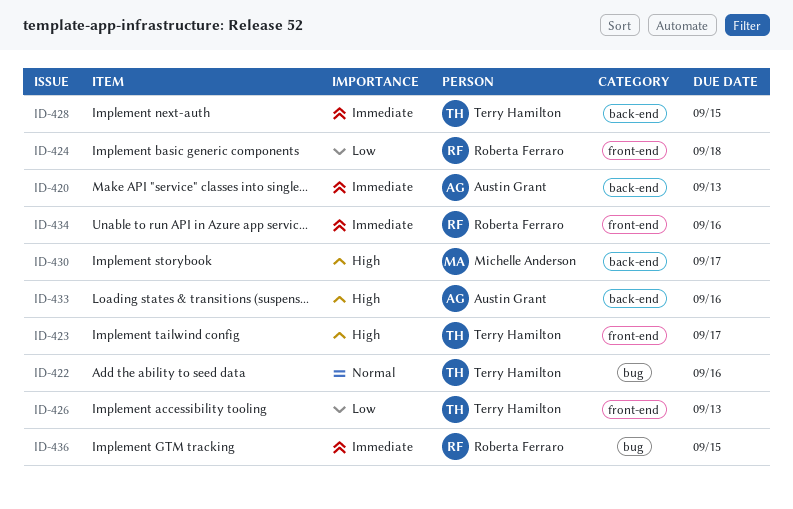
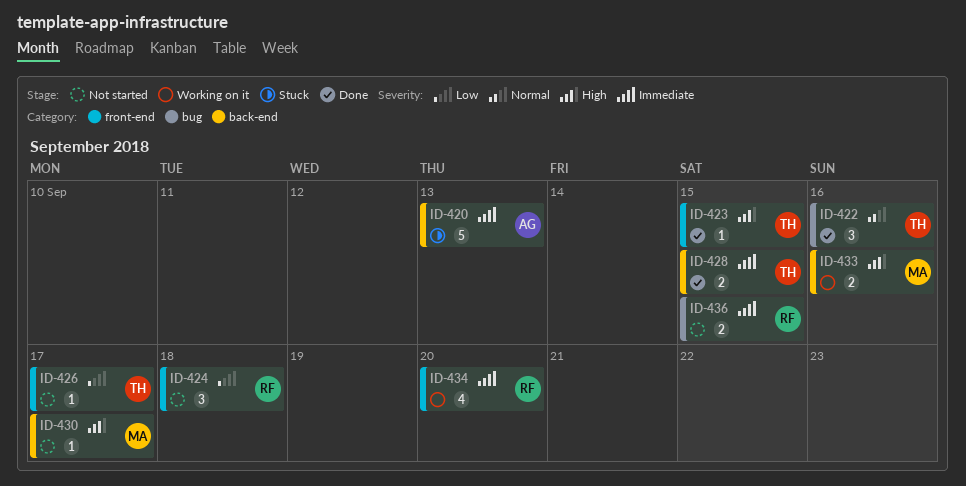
ID-423, due: Sep 17 -> Sep 15
ID-426, due: Sep 13 -> Sep 17
ID-433, owner: Austin Grant -> Michelle Anderson
ID-434, due: Sep 16 -> Sep 20

